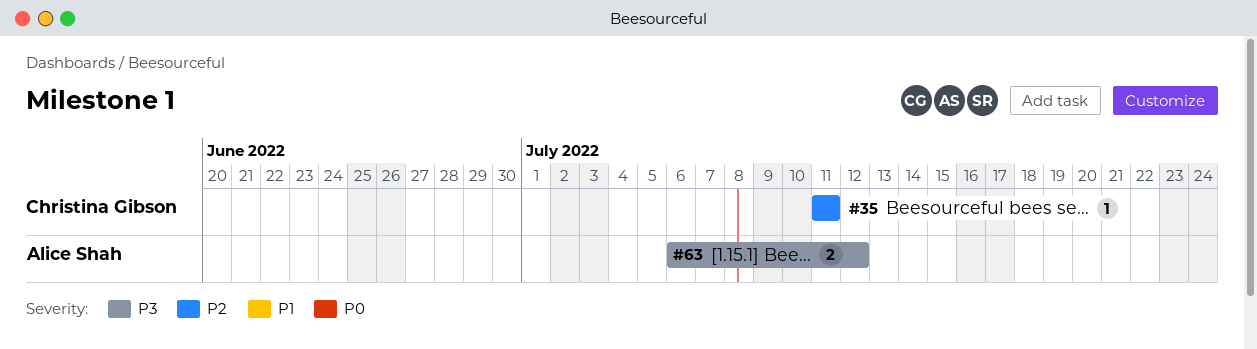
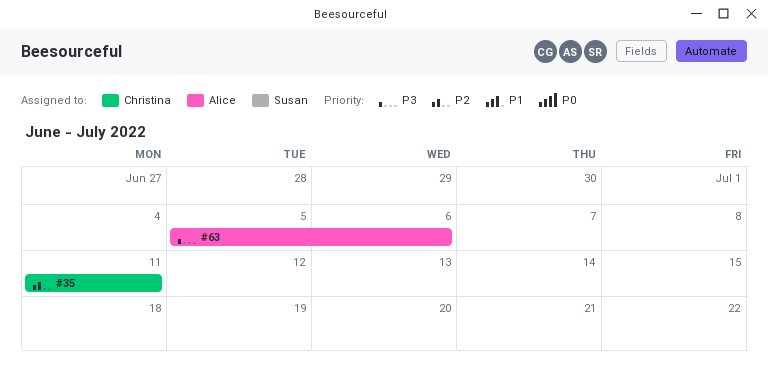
#63, start: Jul 6 -> Jul 5
#63, due: Jul 12 -> Jul 6

